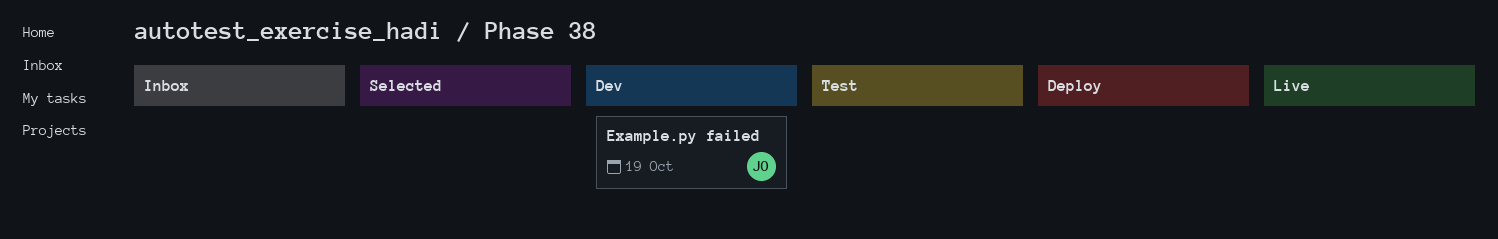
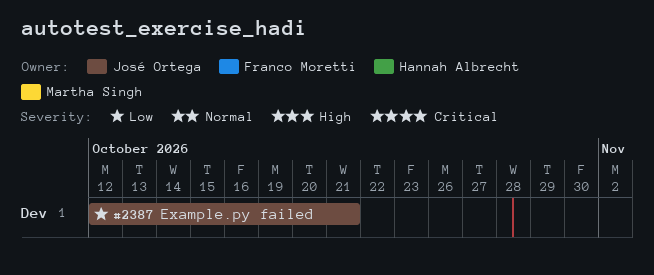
Example.py failed, due: Oct 19 -> Oct 21

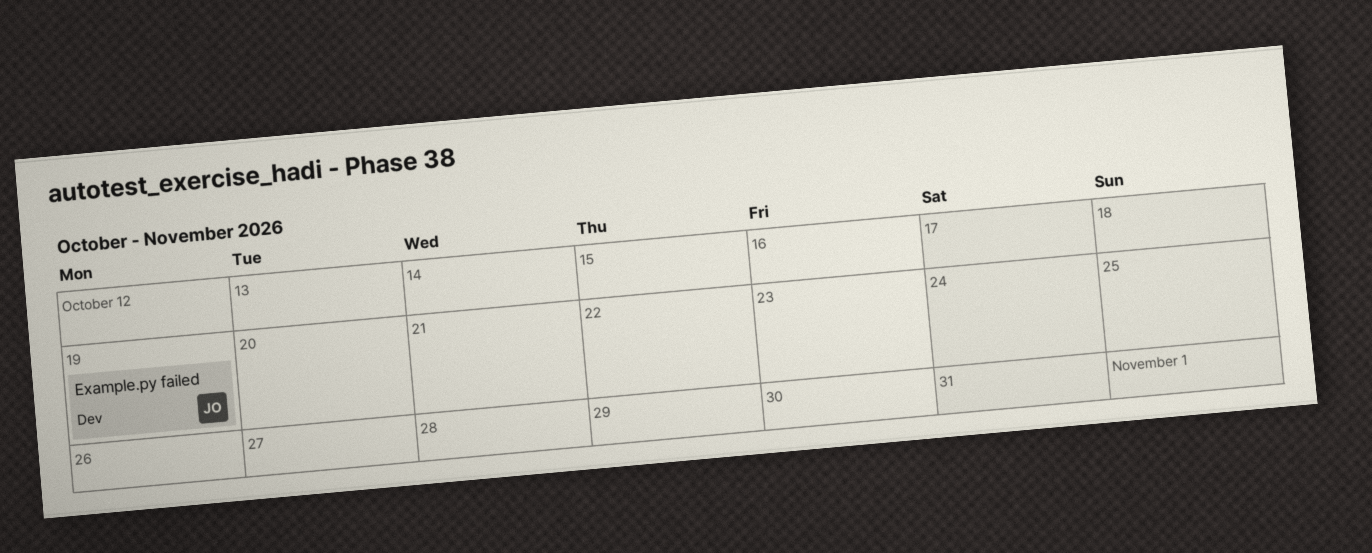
Example.py failed, due: Oct 21 -> Oct 19

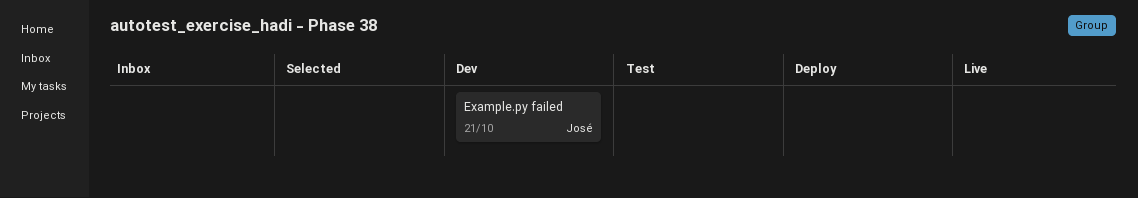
Example.py failed, due: Oct 19 -> Oct 21

